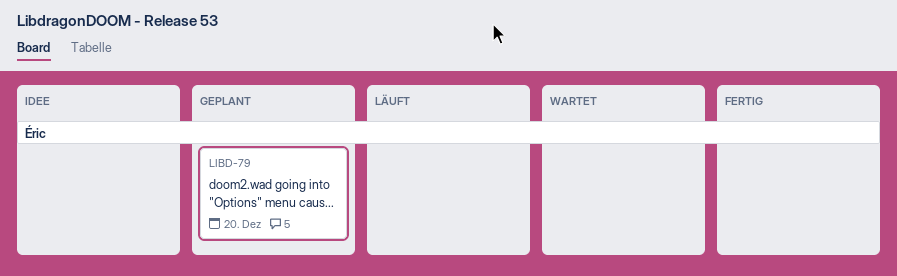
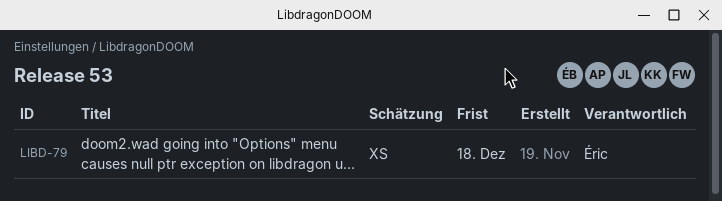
LIBD-79, due: Dec 20 -> Dec 18

